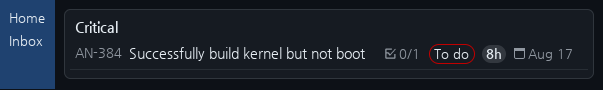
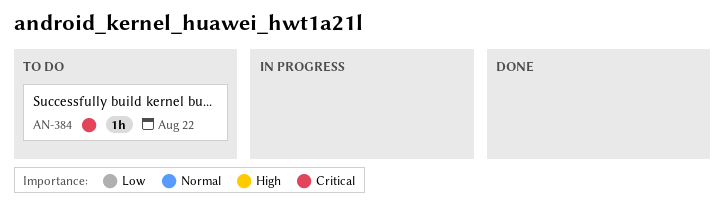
AN-384, estimate: 8h -> 1h
AN-384, due: Aug 17 -> Aug 22

